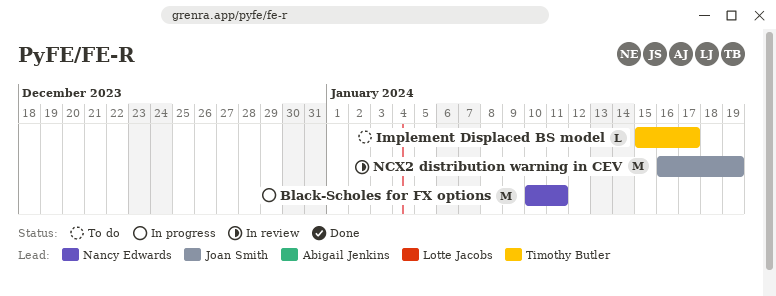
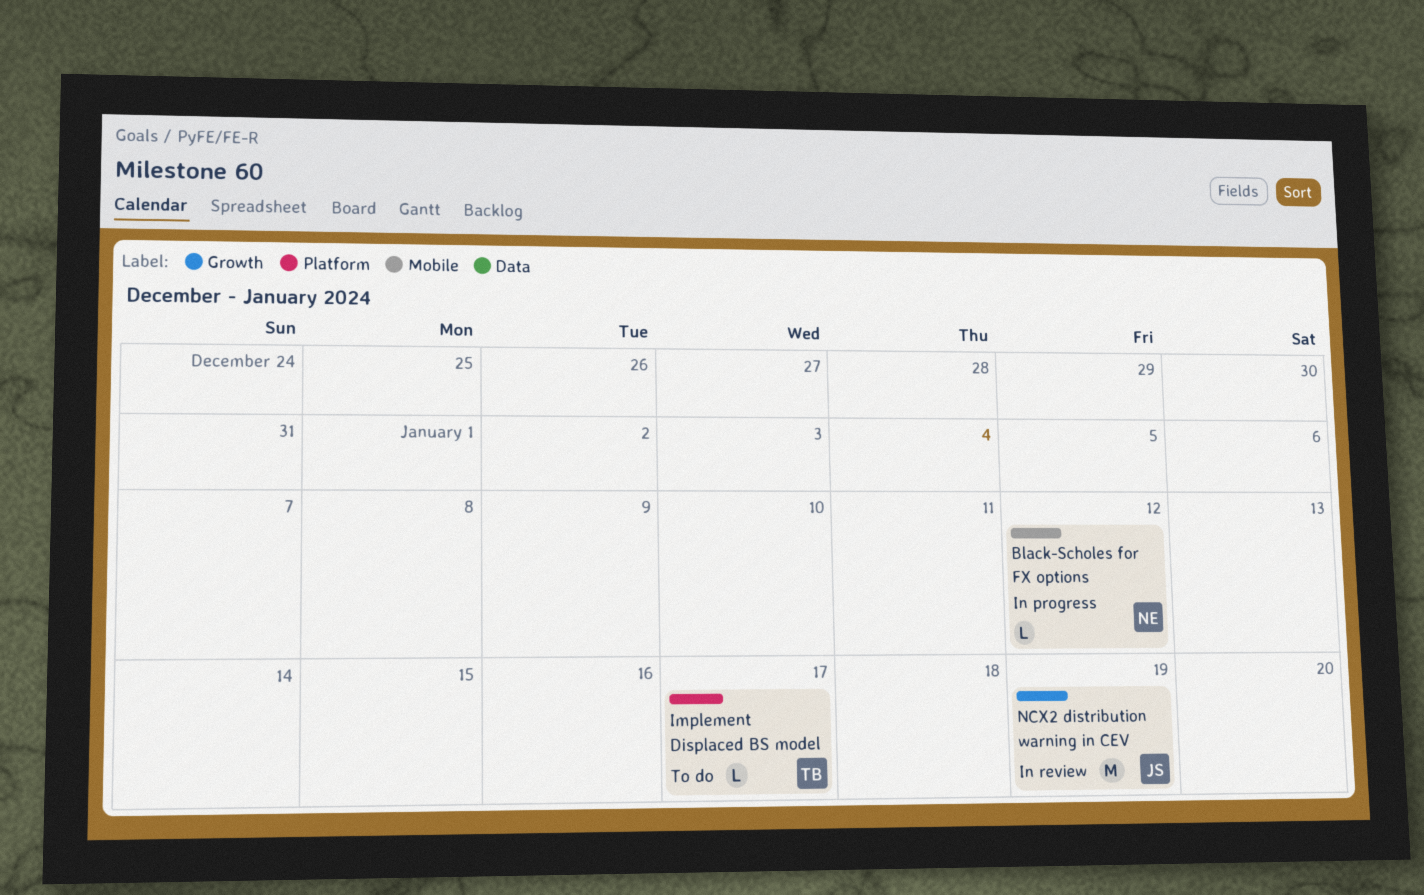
Black-Scholes for FX options, estimate: M -> L
Black-Scholes for FX options, due: Jan 11 -> Jan 12

